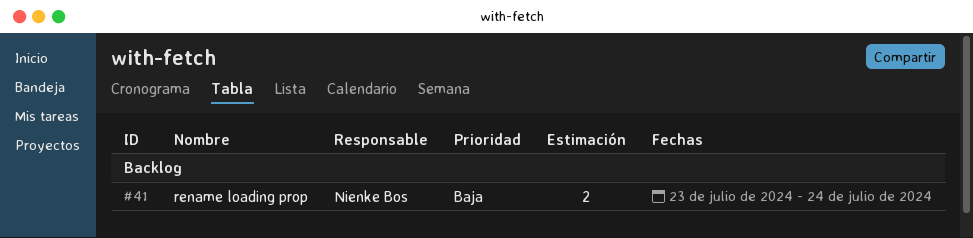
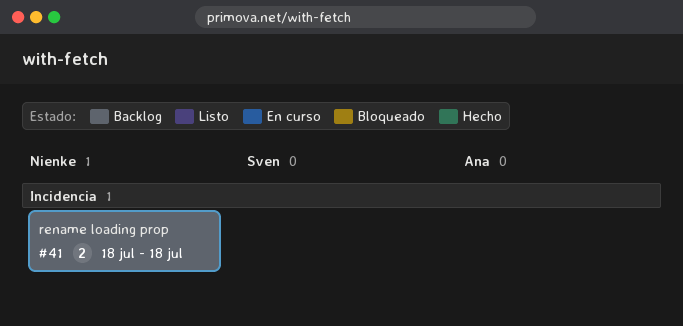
#41, start: Jul 23 -> Jul 18
#41, due: Jul 24 -> Jul 18

